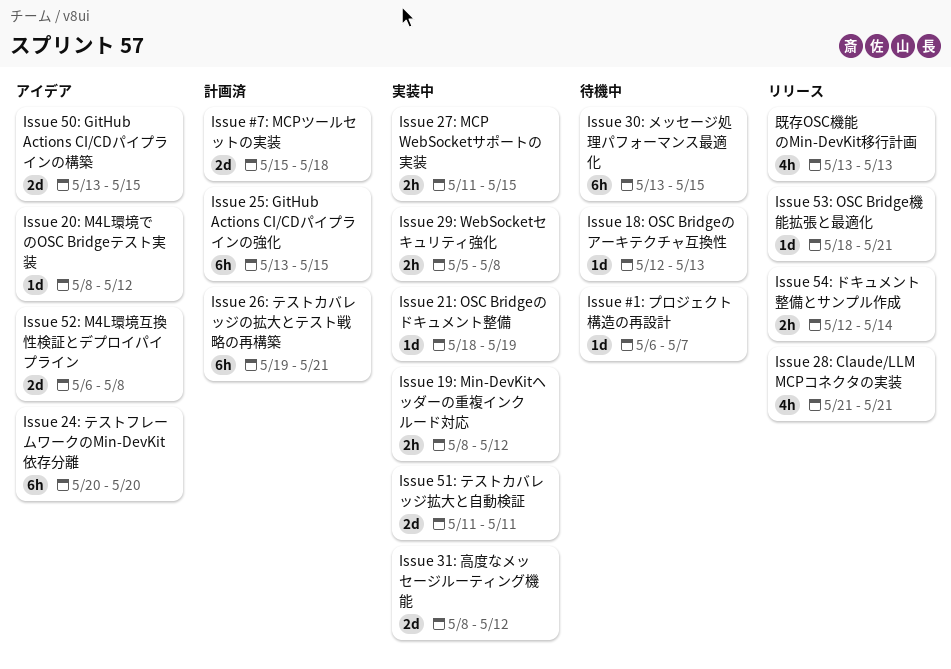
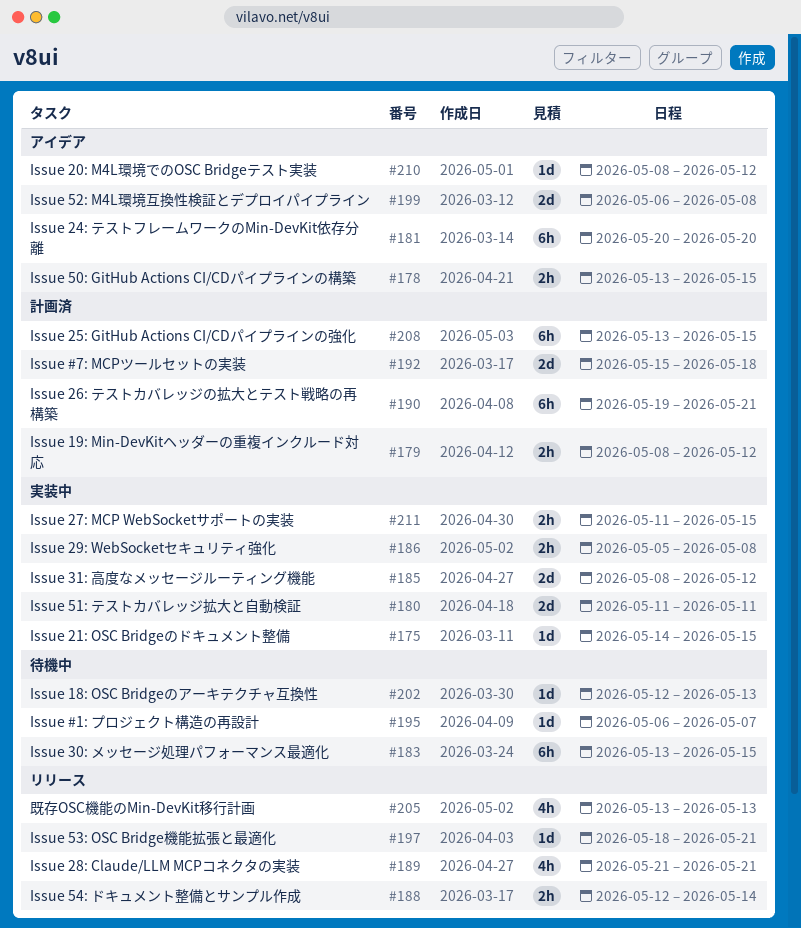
Issue 19: Min-DevKitヘッダーの重複インクルード対応, status: 実装中 -> 計画済
Issue 21: OSC Bridgeのドキュメント整備, start: May 18 -> May 14
Issue 21: OSC Bridgeのドキュメント整備, due: May 19 -> May 15
Issue 50: GitHub Actions CI/CDパイプラインの構築, estimate: 2d -> 2h

